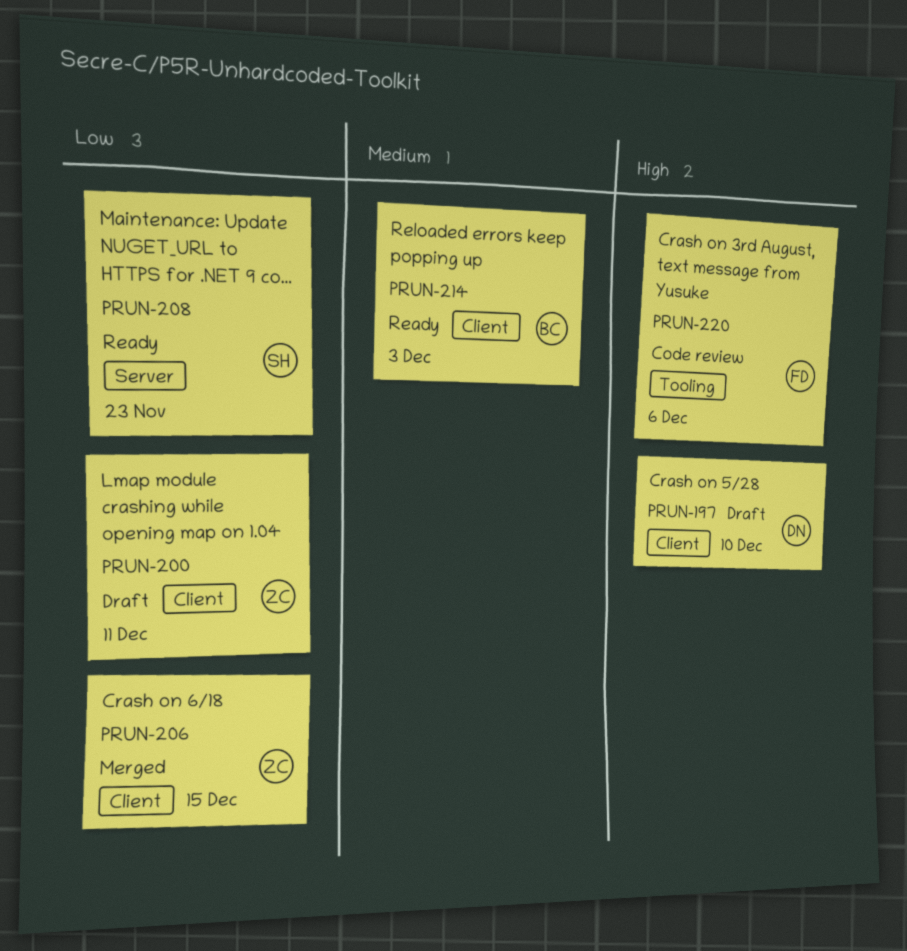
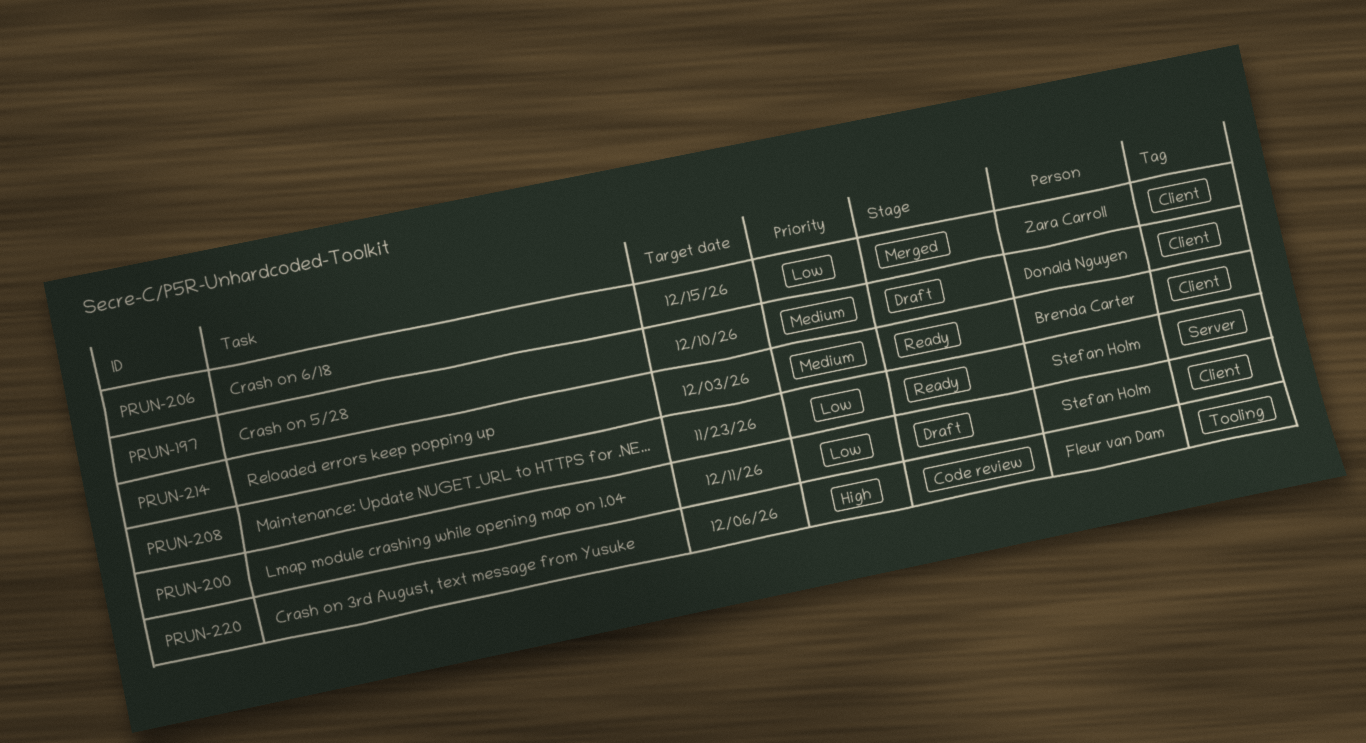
PRUN-197, priority: High -> Medium
PRUN-200, owner: Zara Carroll -> Stefan Holm

